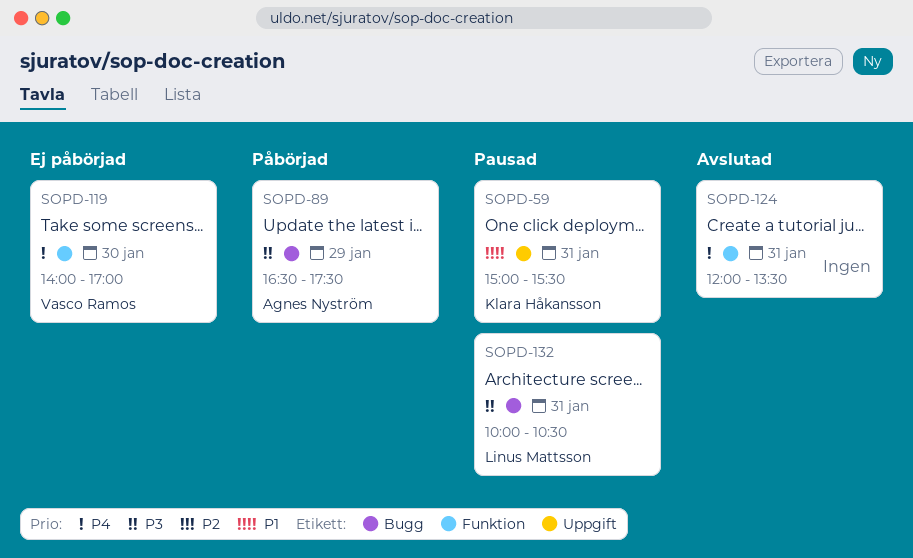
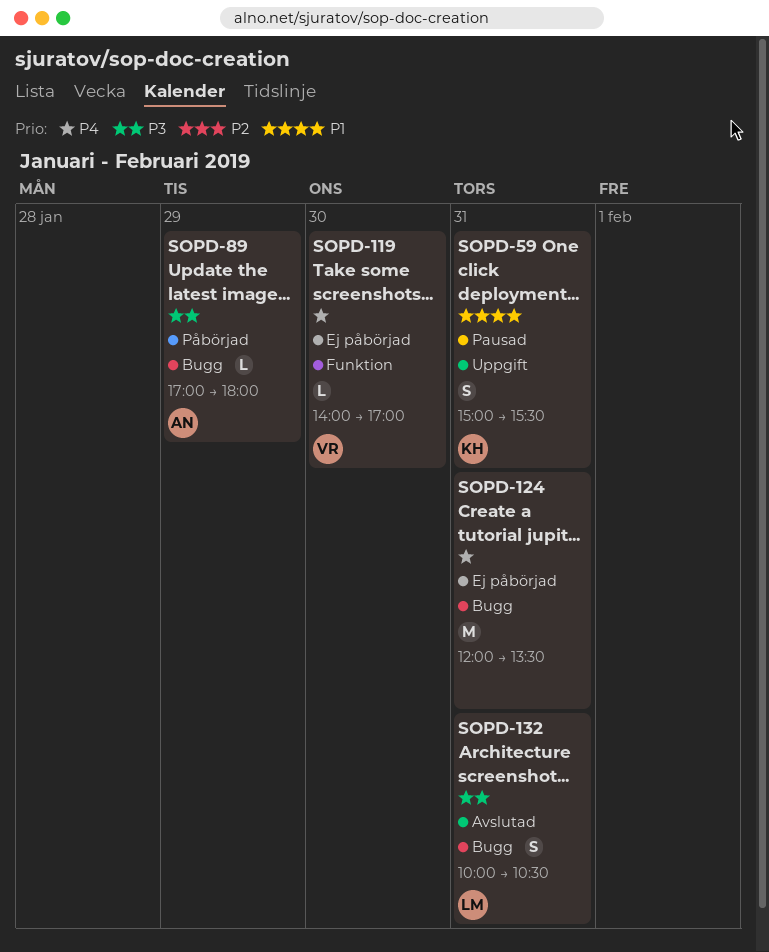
SOPD-89, begins: 16:30 -> 17:00
SOPD-89, ends: 17:30 -> 18:00
SOPD-124, status: Avslutad -> Ej påbörjad
SOPD-124, label: Funktion -> Bugg
SOPD-132, status: Pausad -> Avslutad

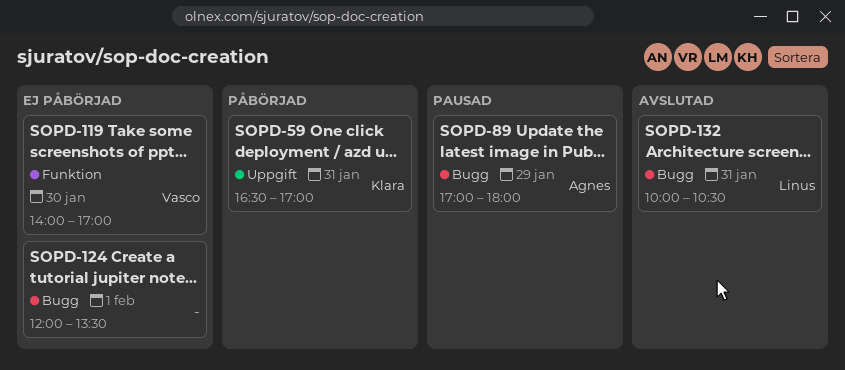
SOPD-59, status: Pausad -> Påbörjad
SOPD-59, begins: 15:00 -> 16:30
SOPD-59, ends: 15:30 -> 17:00
SOPD-89, status: Påbörjad -> Pausad
SOPD-124, day: Jan 31 -> Feb 1

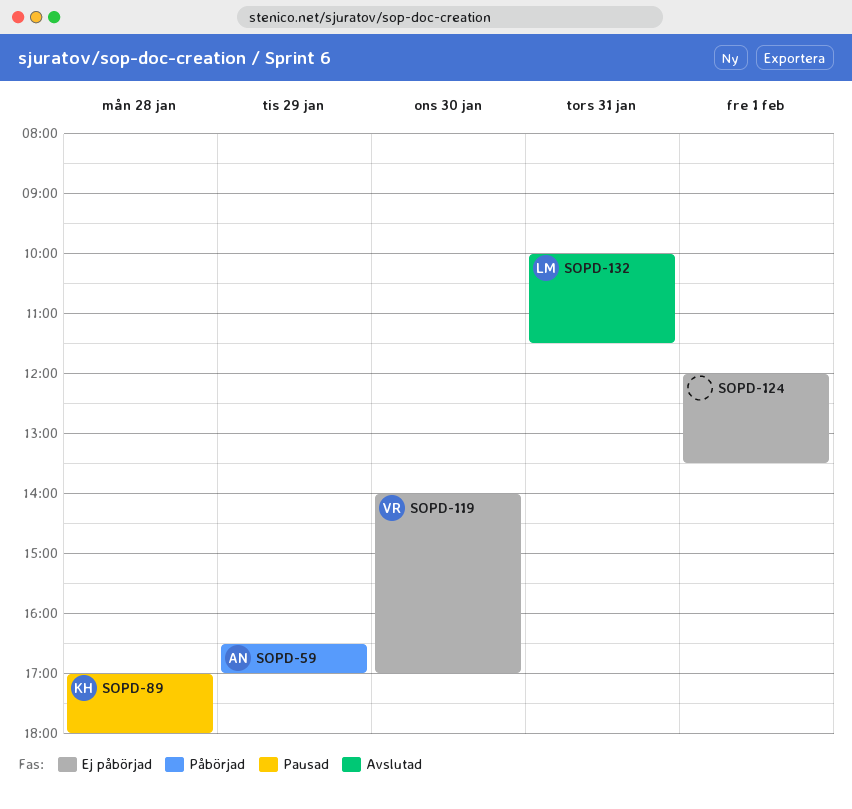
SOPD-59, owner: Klara -> Agnes
SOPD-59, day: Jan 31 -> Jan 29
SOPD-89, owner: Agnes -> Klara
SOPD-89, day: Jan 29 -> Jan 28
SOPD-132, ends: 10:30 -> 11:30

